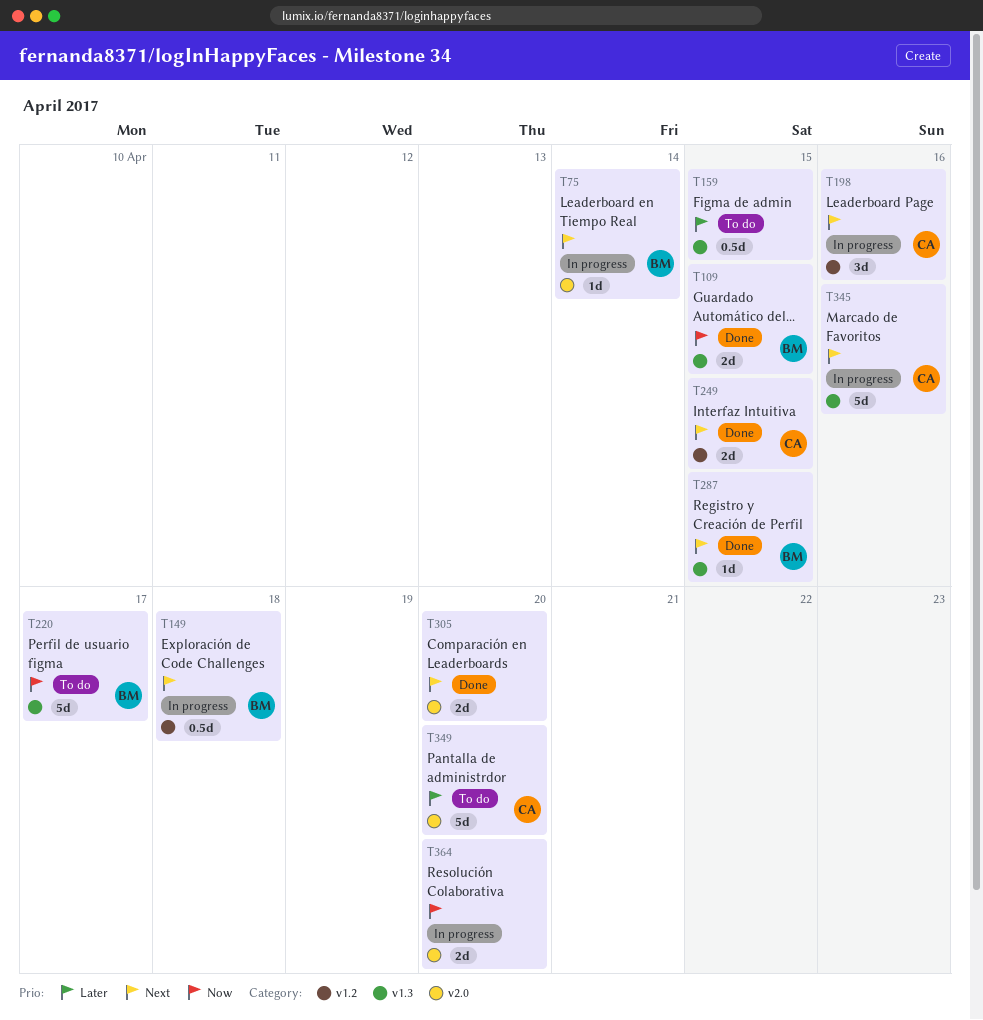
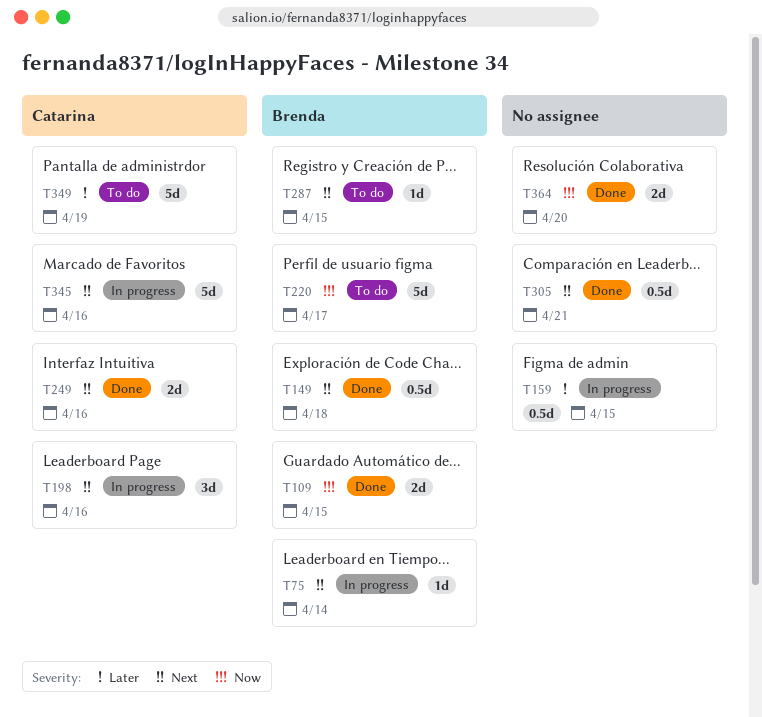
T149, status: In progress -> Done
T159, status: To do -> In progress
T249, due: Apr 15 -> Apr 16
T287, status: Done -> To do
T305, estimate: 2d -> 0.5d
T305, due: Apr 20 -> Apr 21
T349, due: Apr 20 -> Apr 19
T364, status: In progress -> Done

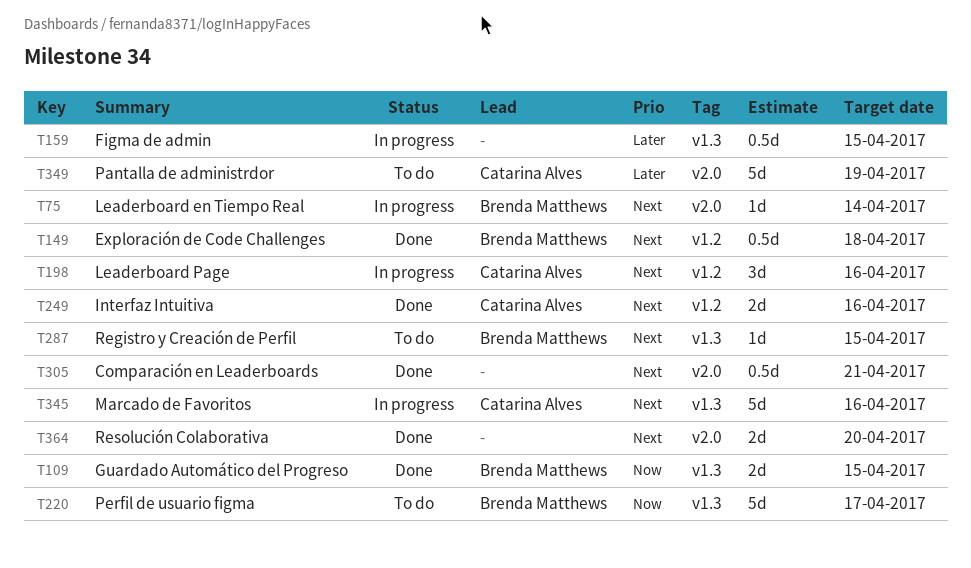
T364, priority: Now -> Next

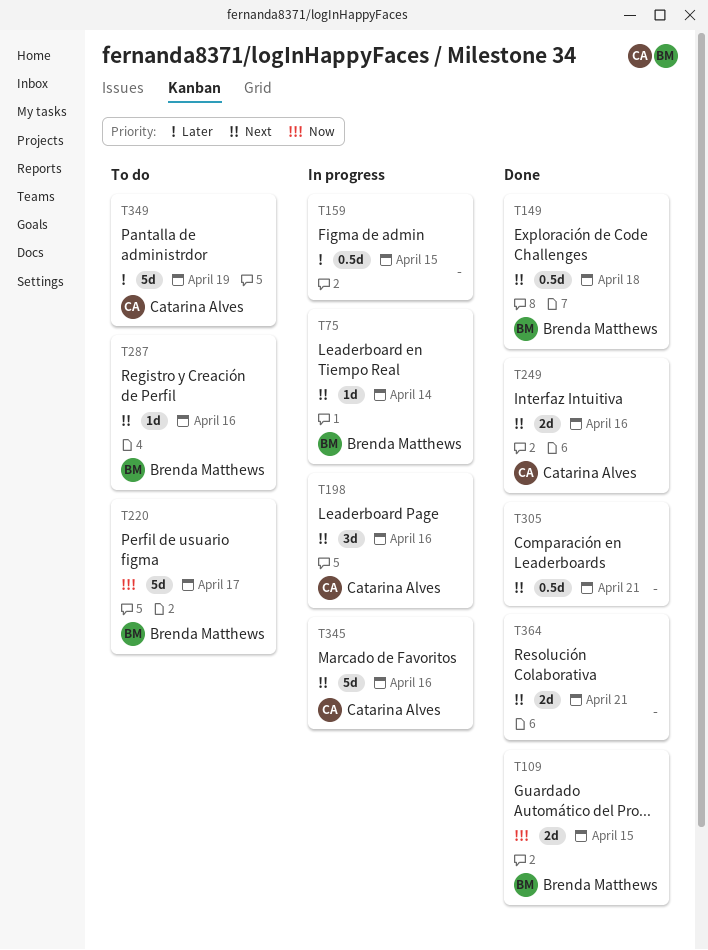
T287, due: Apr 15 -> Apr 16
T364, due: Apr 20 -> Apr 21

